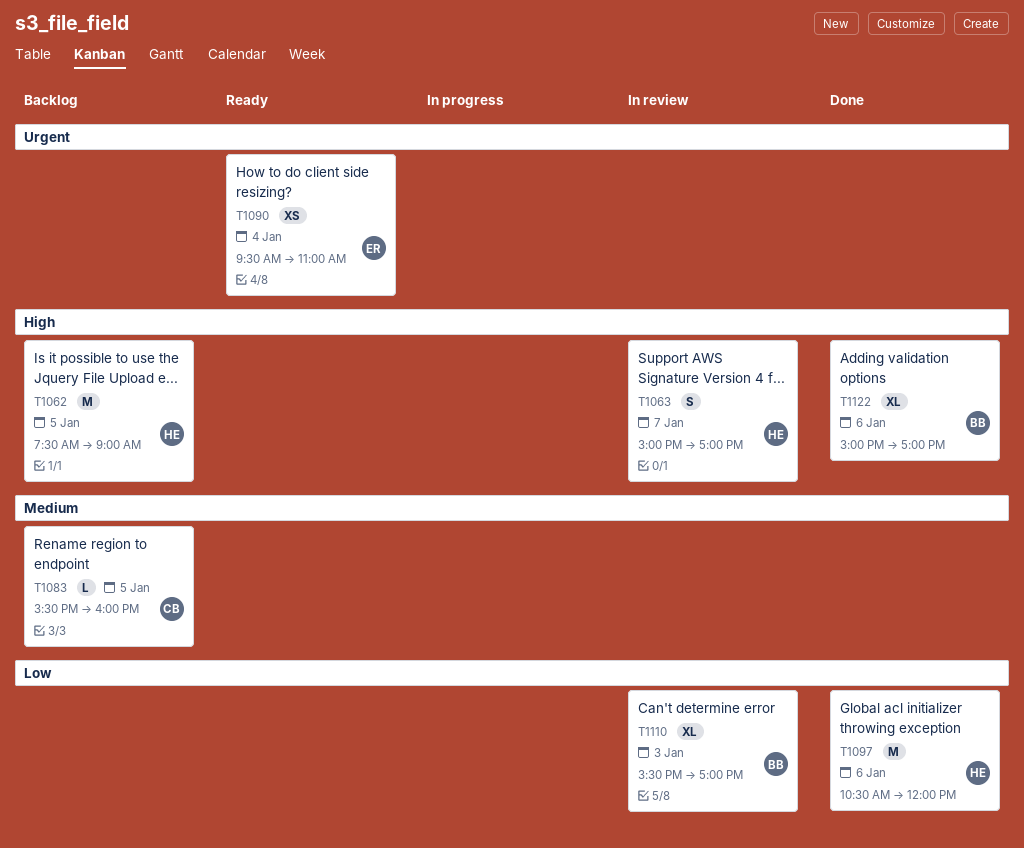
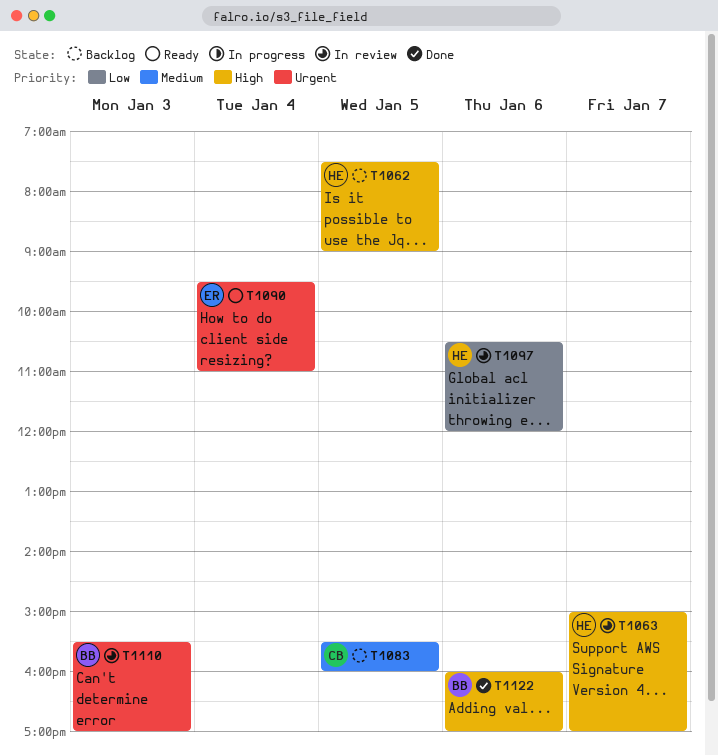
T1097, status: Done -> In review
T1110, priority: Low -> Urgent
T1122, begins: 15:00 -> 16:00

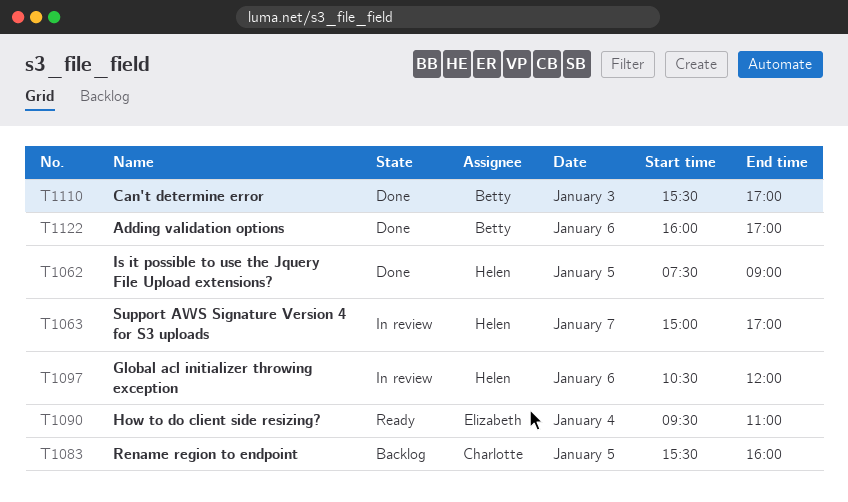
T1062, status: Backlog -> Done
T1110, status: In review -> Done

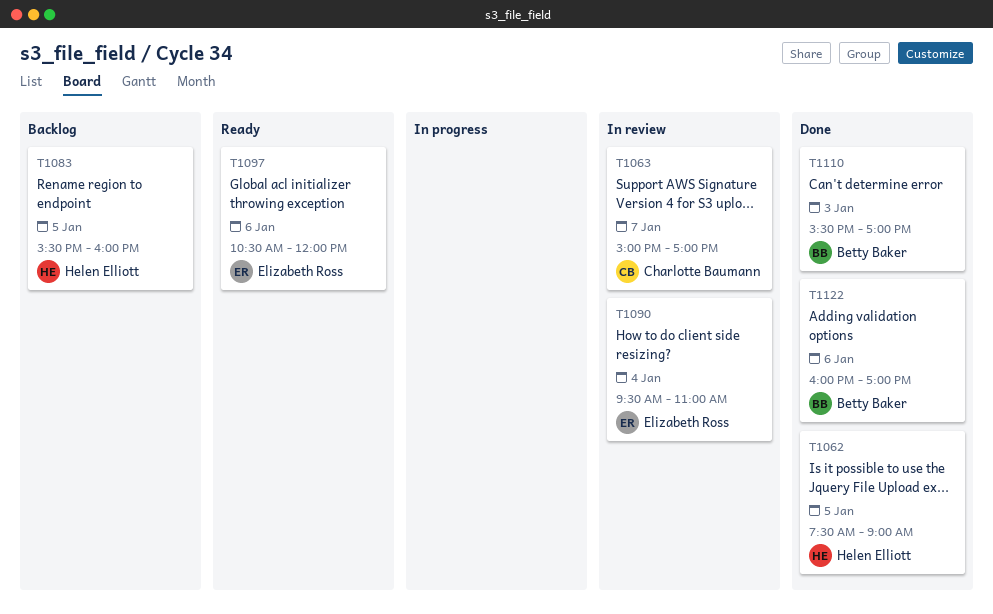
T1063, owner: Helen Elliott -> Charlotte Baumann
T1083, owner: Charlotte Baumann -> Helen Elliott
T1090, status: Ready -> In review
T1097, status: In review -> Ready
T1097, owner: Helen Elliott -> Elizabeth Ross

